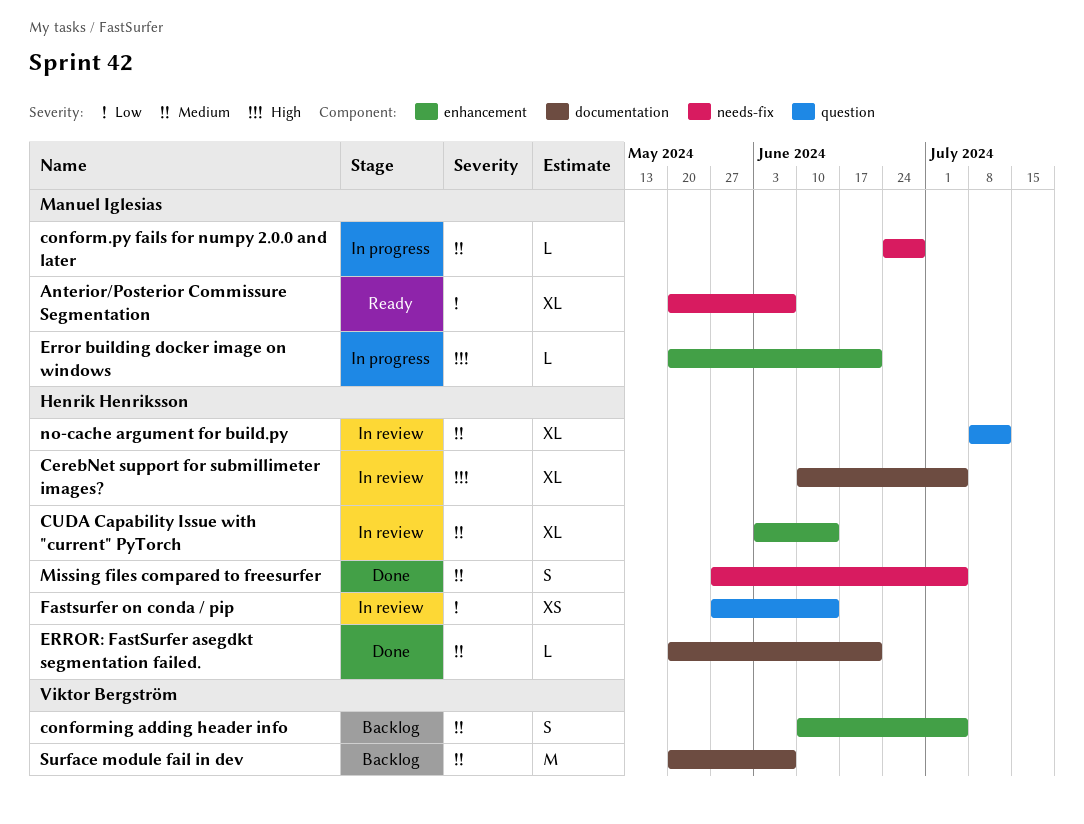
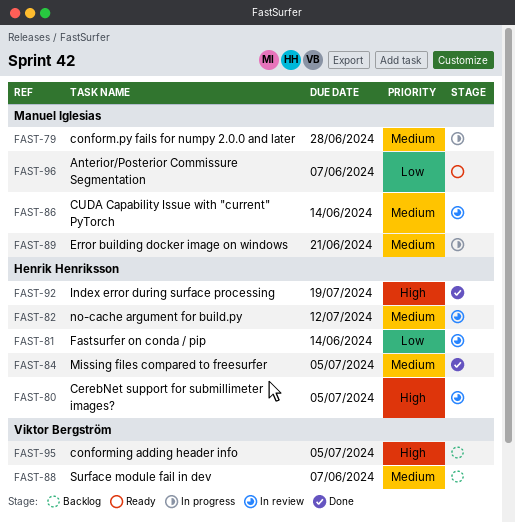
conforming adding header info, priority: Medium -> High
CUDA Capability Issue with "current" PyTorch, owner: Henrik Henriksson -> Manuel Iglesias
Error building docker image on windows, priority: High -> Medium
ERROR: FastSurfer asegdkt segmentation failed.: present -> none
Index error during surface processing: none -> present

